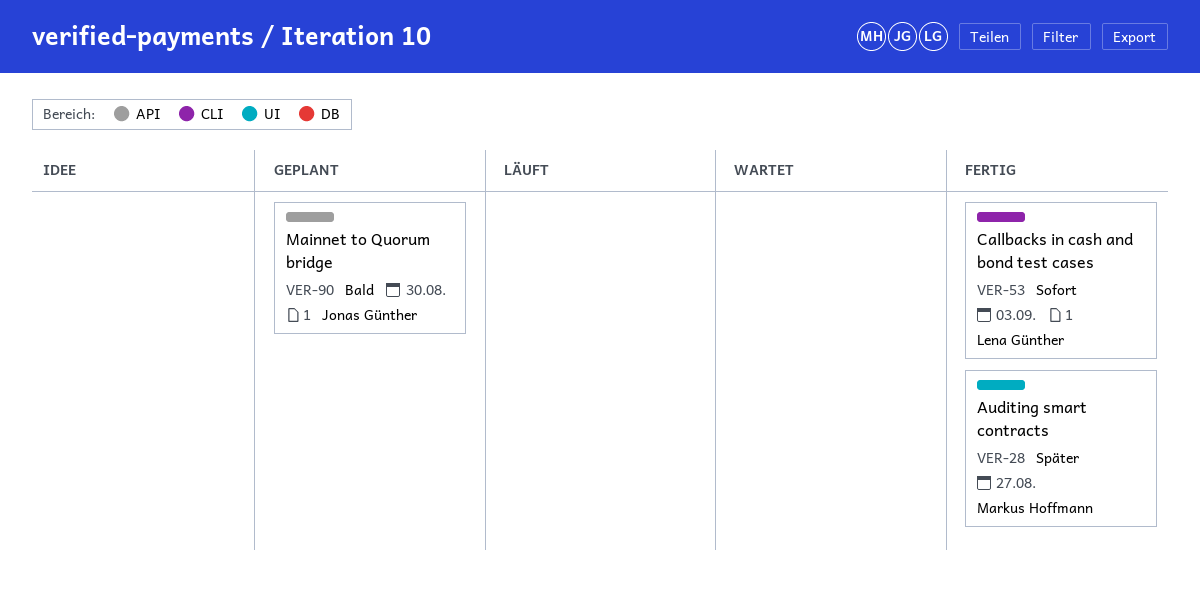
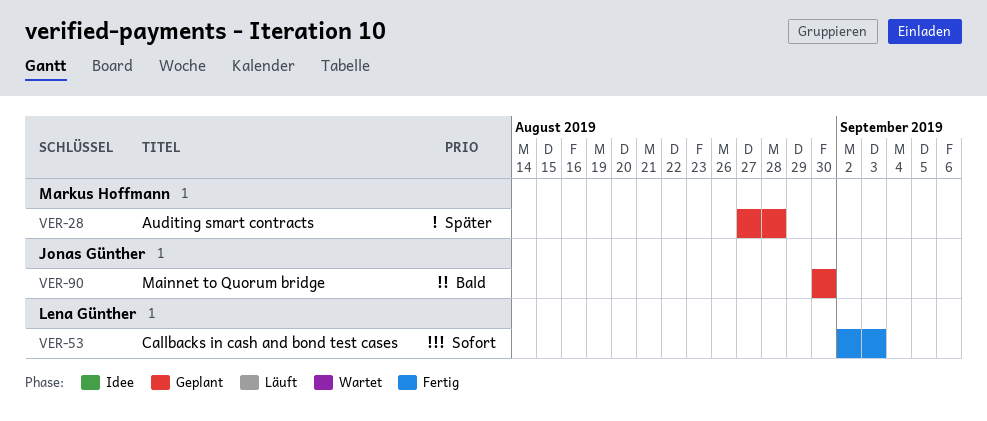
VER-28, status: Fertig -> Geplant
VER-28, due: Aug 27 -> Aug 28

